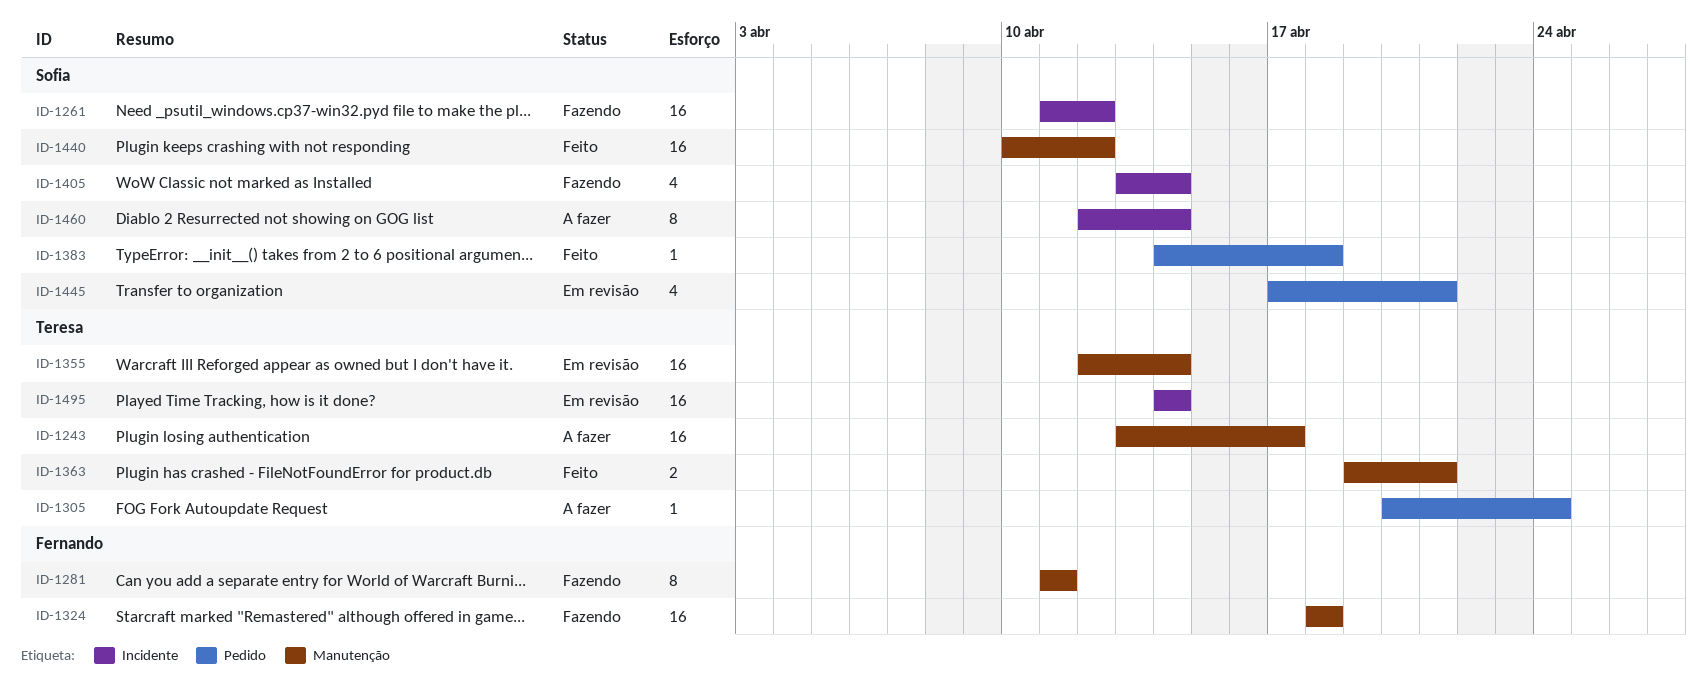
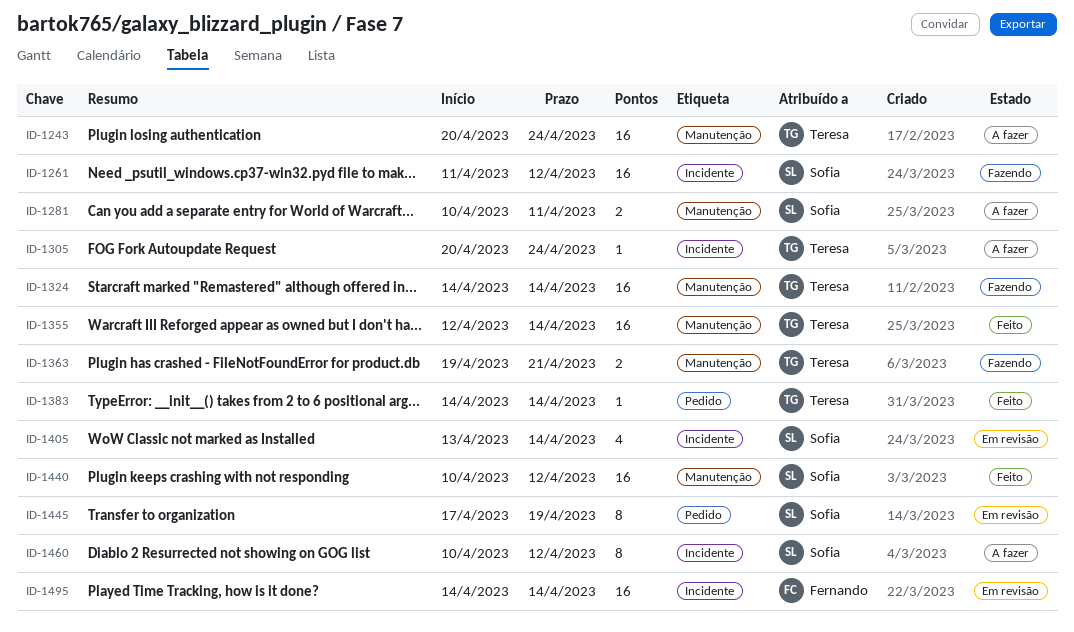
ID-1243, start: Apr 13 -> Apr 20
ID-1243, due: Apr 17 -> Apr 24
ID-1281, status: Fazendo -> A fazer
ID-1281, owner: Fernando -> Sofia
ID-1281, estimate: 8 -> 2
ID-1281, start: Apr 11 -> Apr 10
ID-1305, label: Pedido -> Incidente
ID-1324, owner: Fernando -> Teresa
ID-1324, start: Apr 18 -> Apr 14
ID-1324, due: Apr 18 -> Apr 14
ID-1355, status: Em revisão -> Feito
ID-1363, status: Feito -> Fazendo
ID-1383, owner: Sofia -> Teresa
ID-1383, due: Apr 18 -> Apr 14
ID-1405, status: Fazendo -> Em revisão
ID-1445, estimate: 4 -> 8
ID-1445, due: Apr 21 -> Apr 19
ID-1460, start: Apr 12 -> Apr 10
ID-1460, due: Apr 14 -> Apr 12
ID-1495, owner: Teresa -> Fernando

